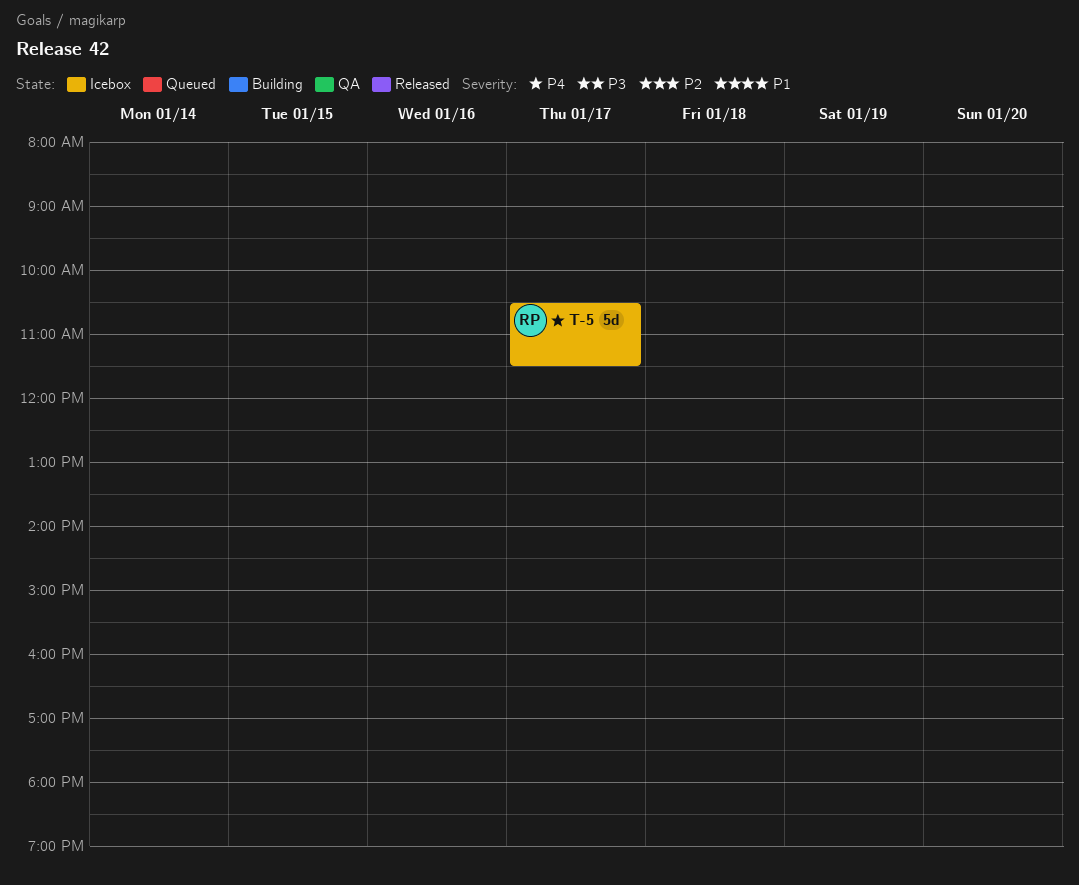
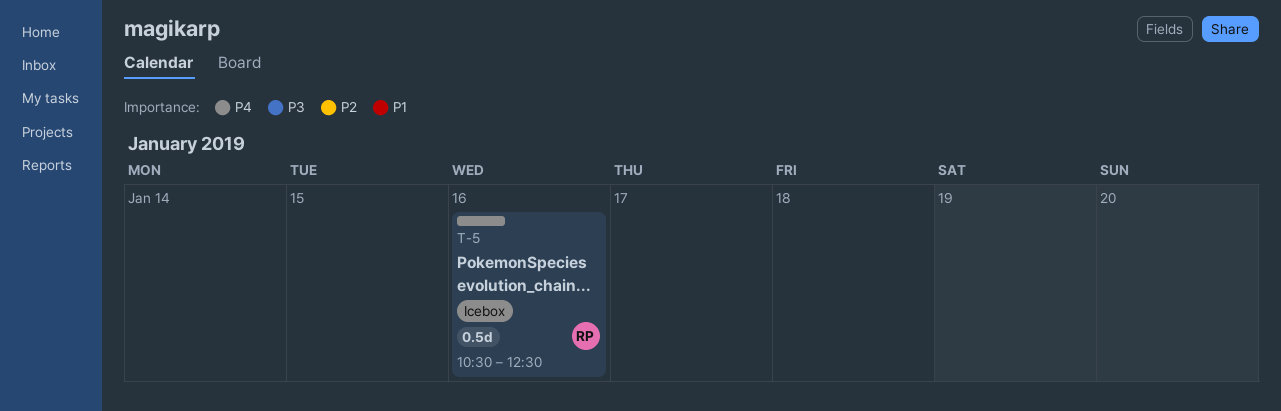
T-5, estimate: 5d -> 0.5d
T-5, day: Jan 17 -> Jan 16
T-5, ends: 11:30 -> 12:30

